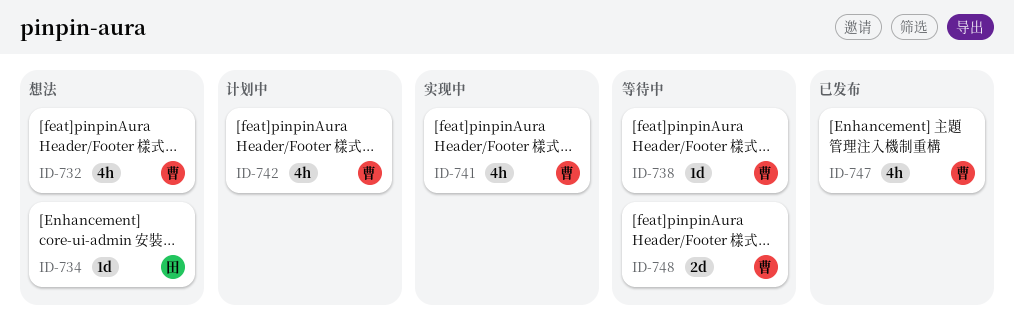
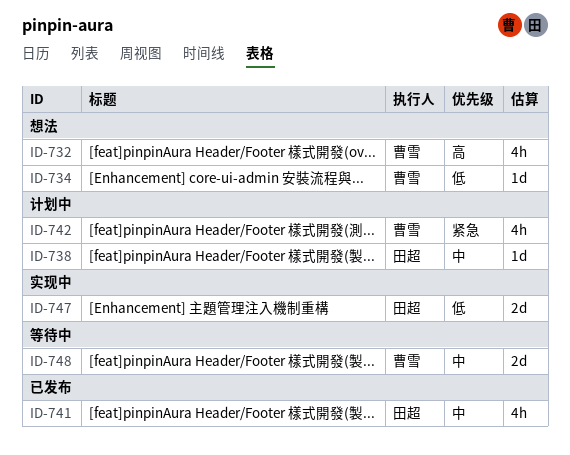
ID-734, owner: 田超 -> 曹雪
ID-738, status: 等待中 -> 计划中
ID-738, owner: 曹雪 -> 田超
ID-741, status: 实现中 -> 已发布
ID-741, owner: 曹雪 -> 田超
ID-747, status: 已发布 -> 实现中
ID-747, owner: 曹雪 -> 田超
ID-747, estimate: 4h -> 2d

